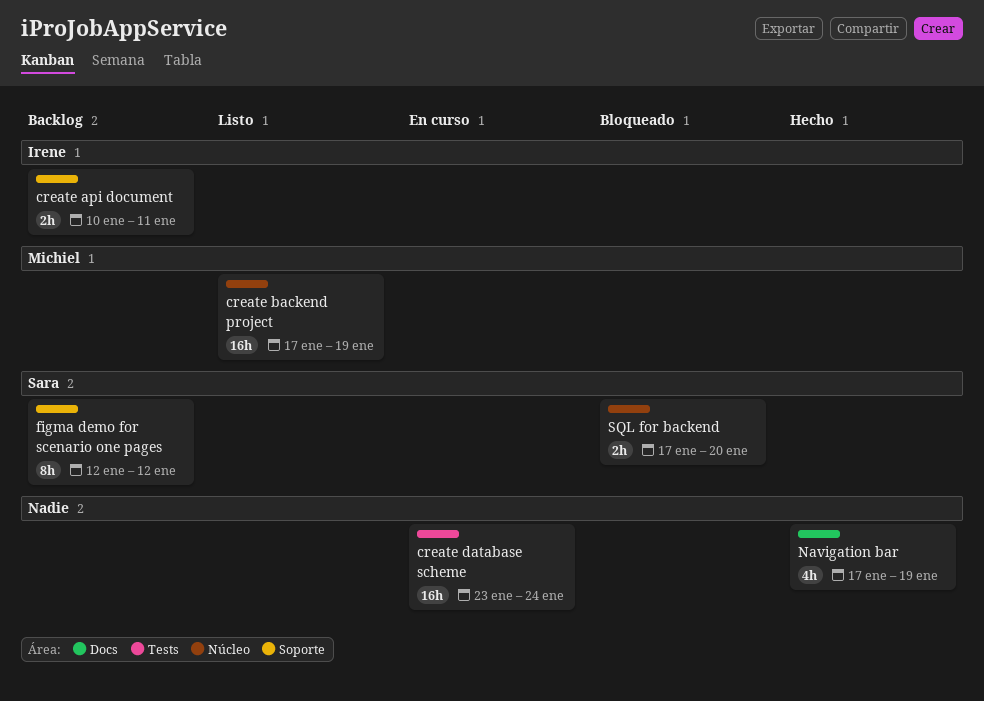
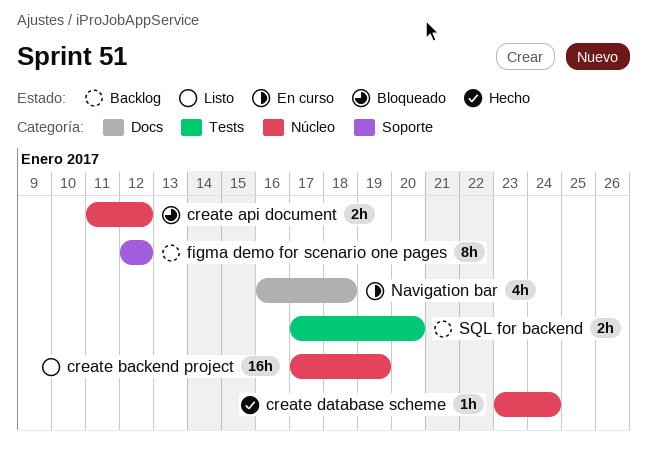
create api document, status: Backlog -> Bloqueado
create api document, label: Soporte -> Núcleo
create api document, start: Jan 10 -> Jan 11
create api document, due: Jan 11 -> Jan 12
create database scheme, status: En curso -> Hecho
create database scheme, label: Tests -> Núcleo
create database scheme, estimate: 16h -> 1h
Navigation bar, status: Hecho -> En curso
Navigation bar, start: Jan 17 -> Jan 16
Navigation bar, due: Jan 19 -> Jan 18
SQL for backend, status: Bloqueado -> Backlog
SQL for backend, label: Núcleo -> Tests

